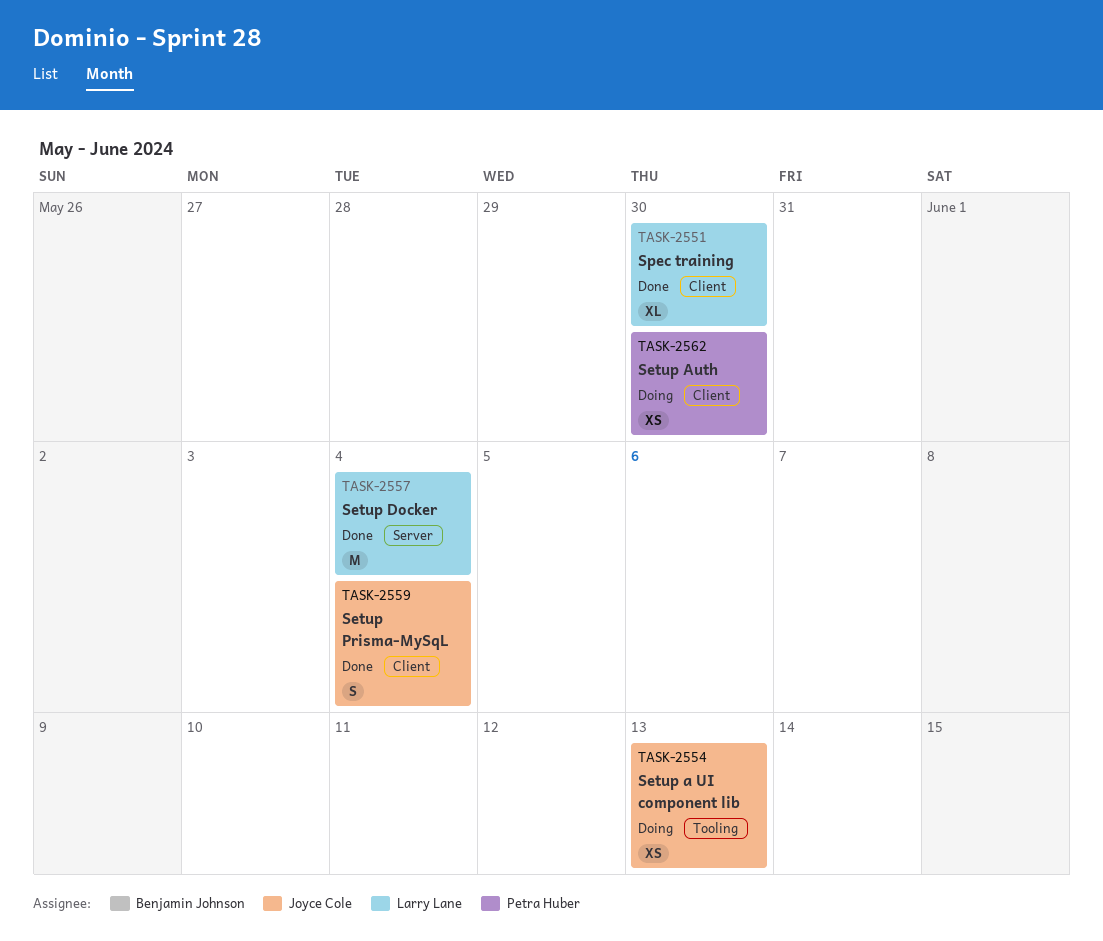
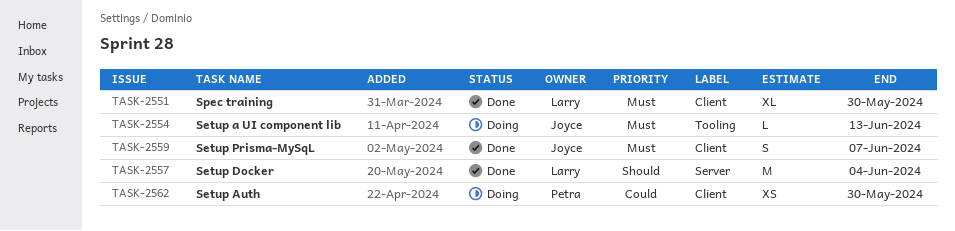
TASK-2554, estimate: XS -> L
TASK-2559, due: Jun 4 -> Jun 7

